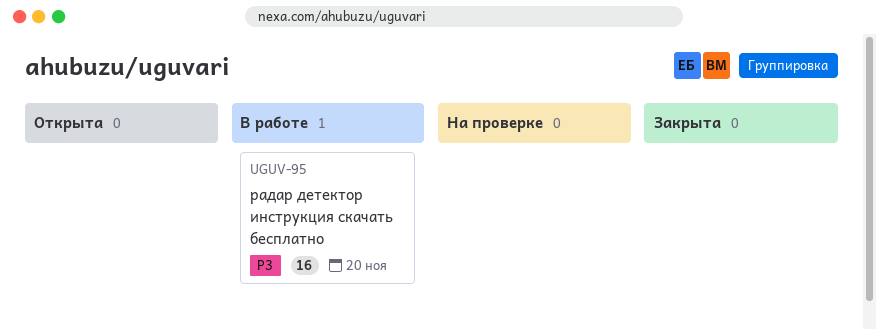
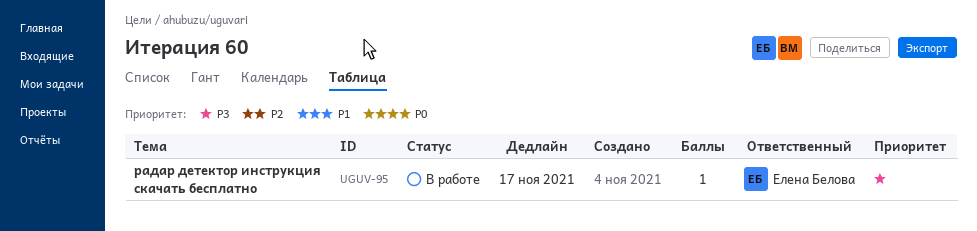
UGUV-95, estimate: 16 -> 1
UGUV-95, due: Nov 20 -> Nov 17

